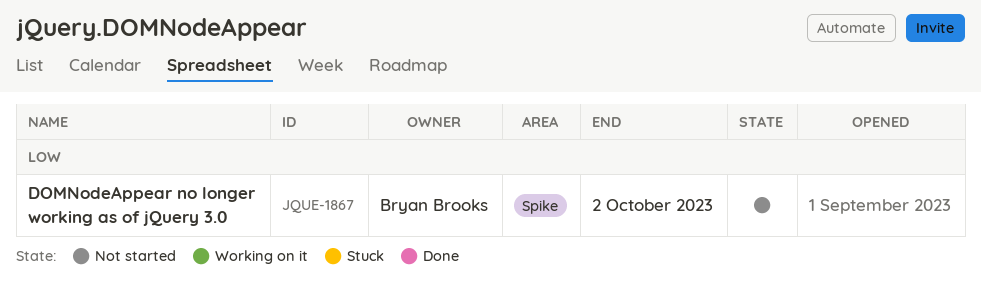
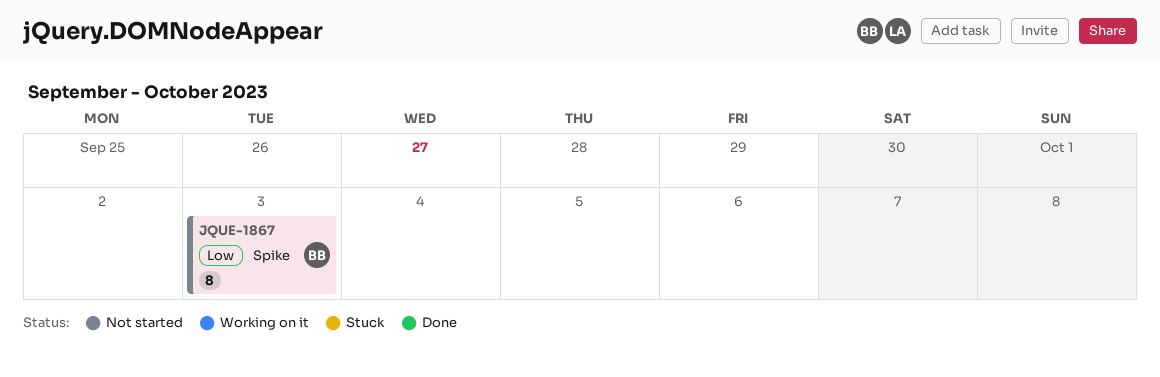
JQUE-1867, due: Oct 2 -> Oct 3

